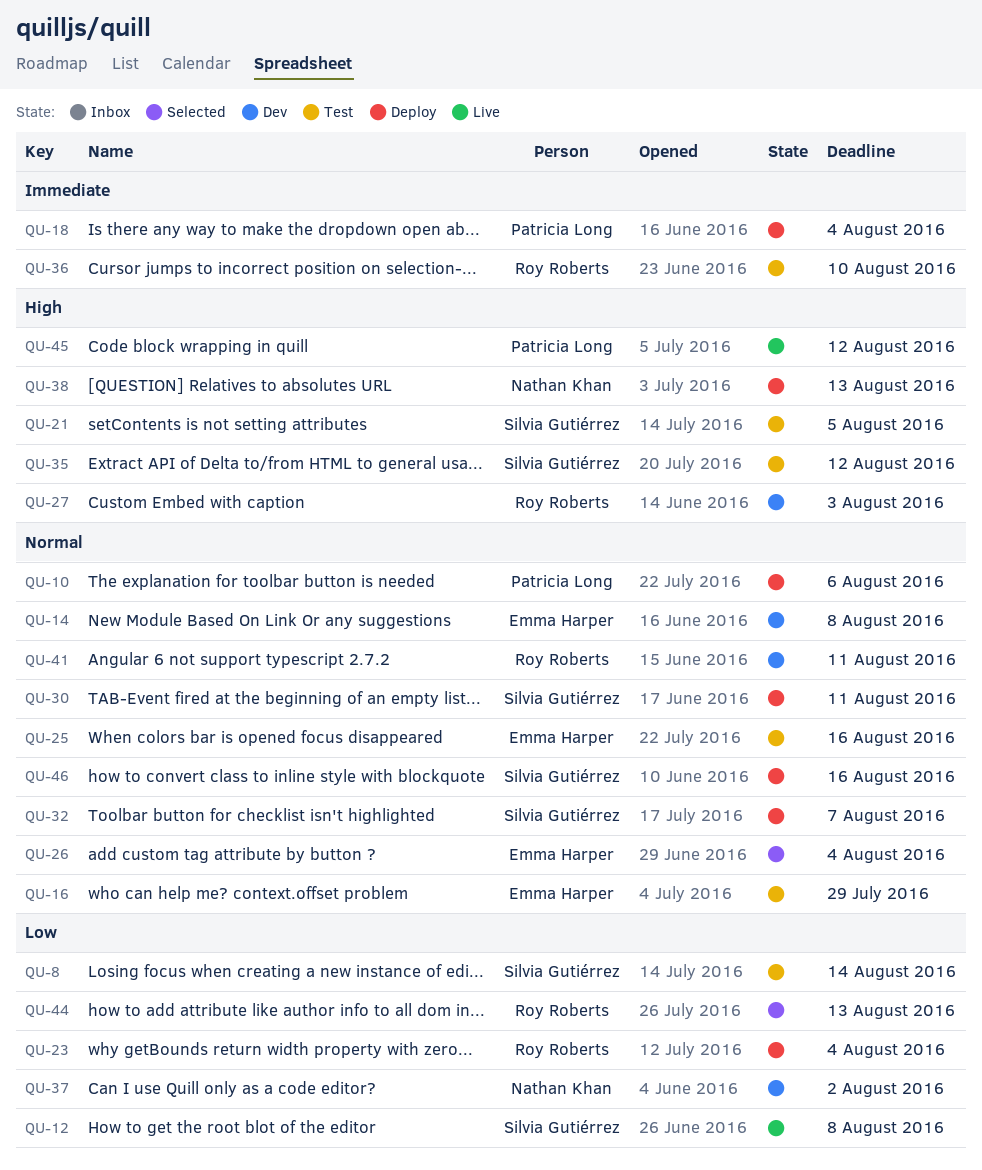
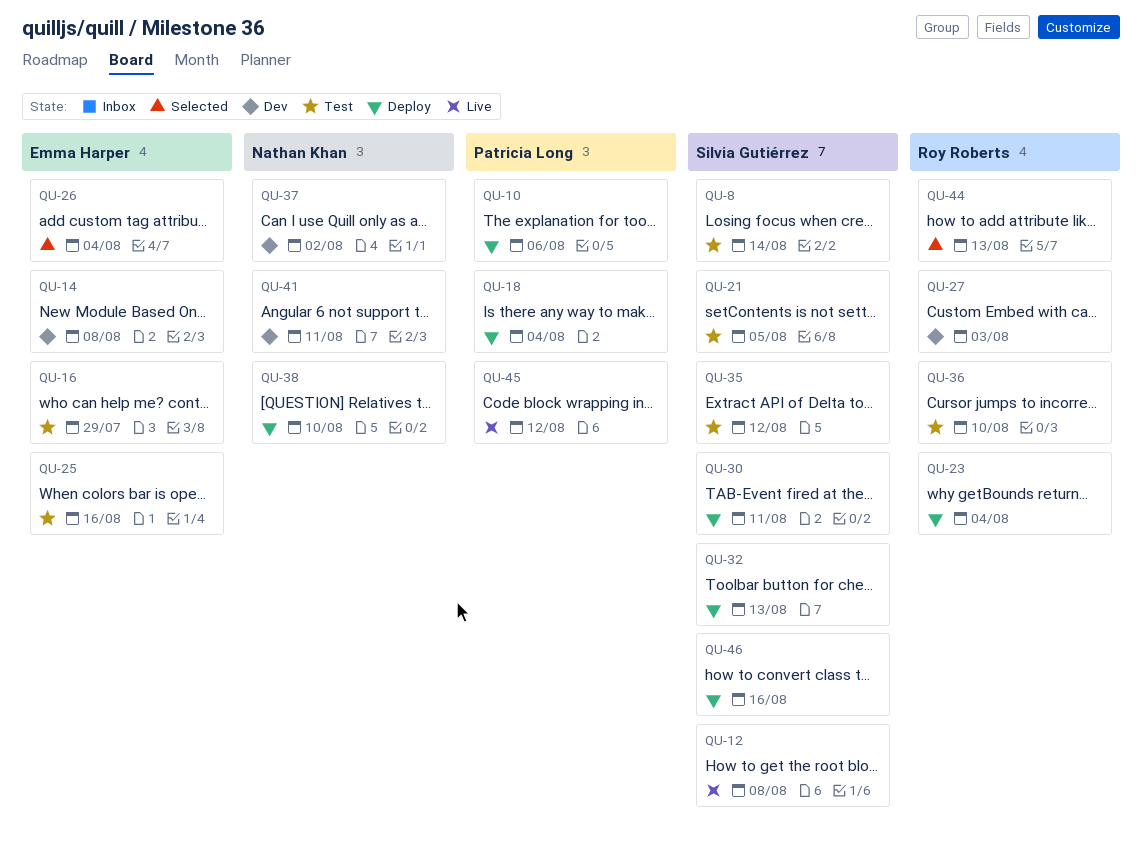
QU-32, due: Aug 7 -> Aug 13
QU-38, due: Aug 13 -> Aug 10
QU-41, owner: Roy Roberts -> Nathan Khan

